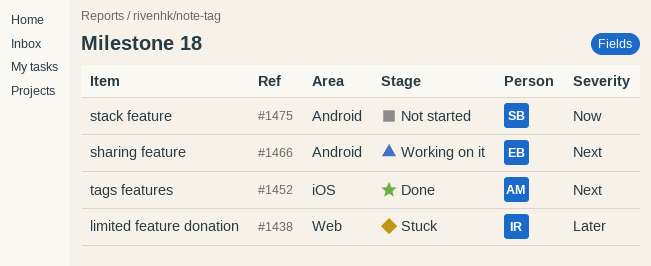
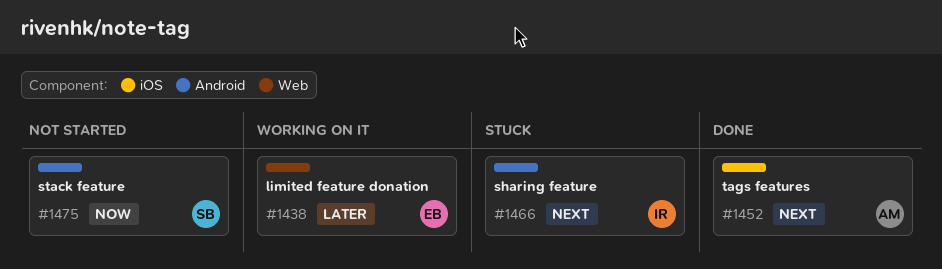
#1438, status: Stuck -> Working on it
#1438, owner: IR -> EB
#1466, status: Working on it -> Stuck
#1466, owner: EB -> IR

